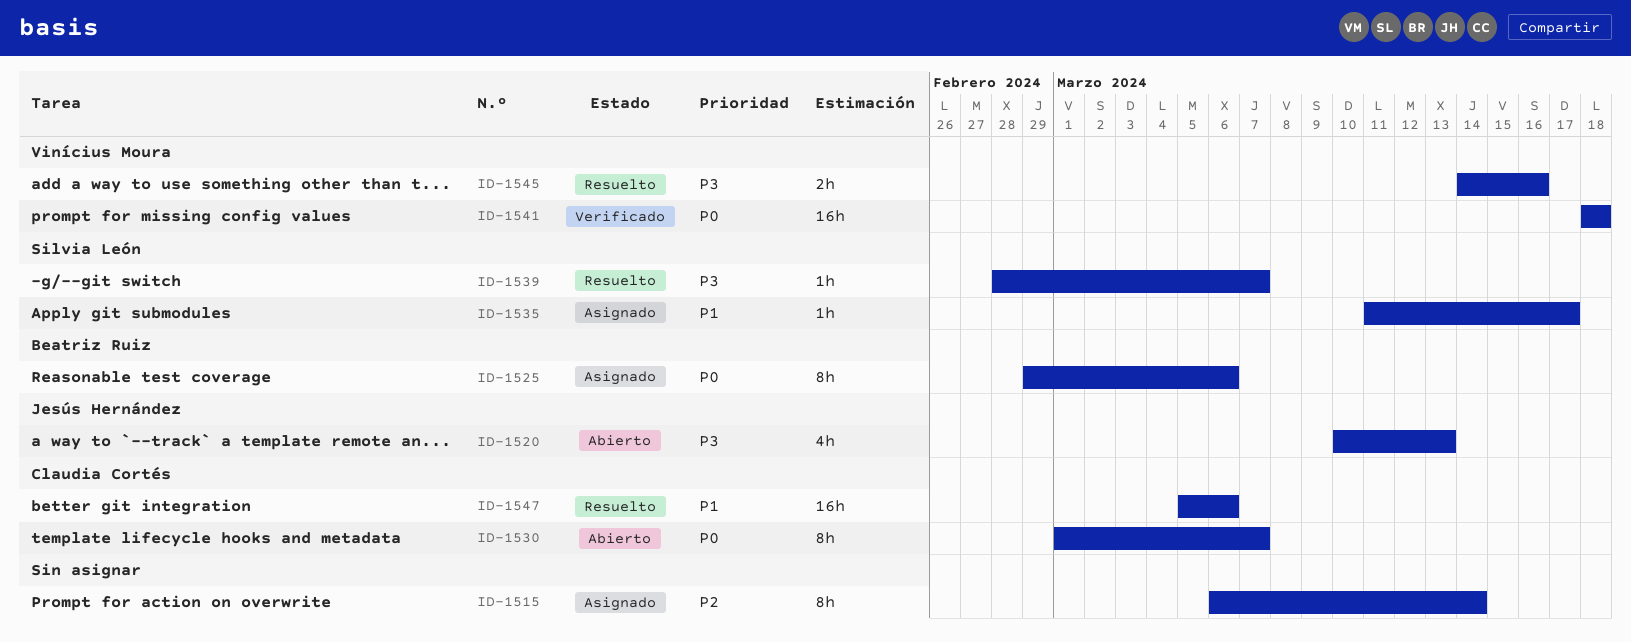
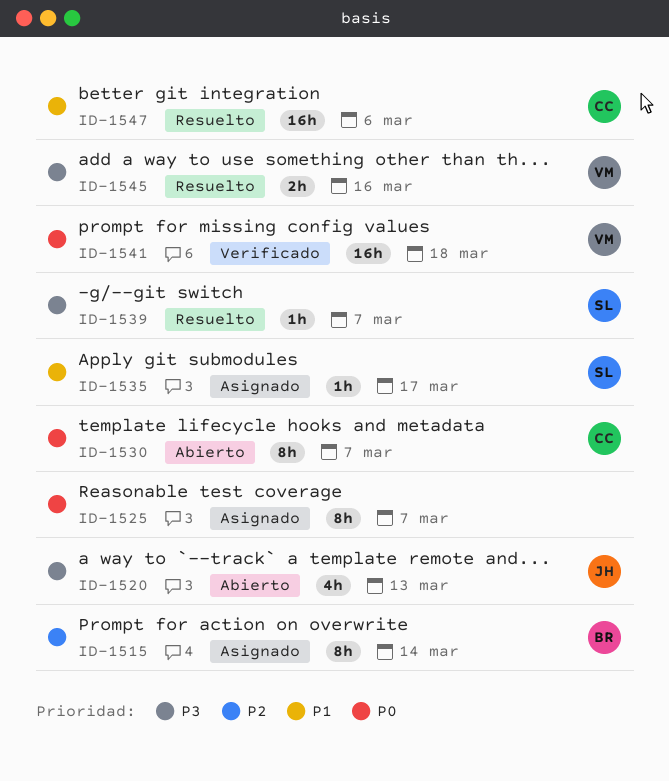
ID-1515, owner: none -> Beatriz Ruiz
ID-1525, owner: Beatriz Ruiz -> none
ID-1525, due: Mar 6 -> Mar 7

